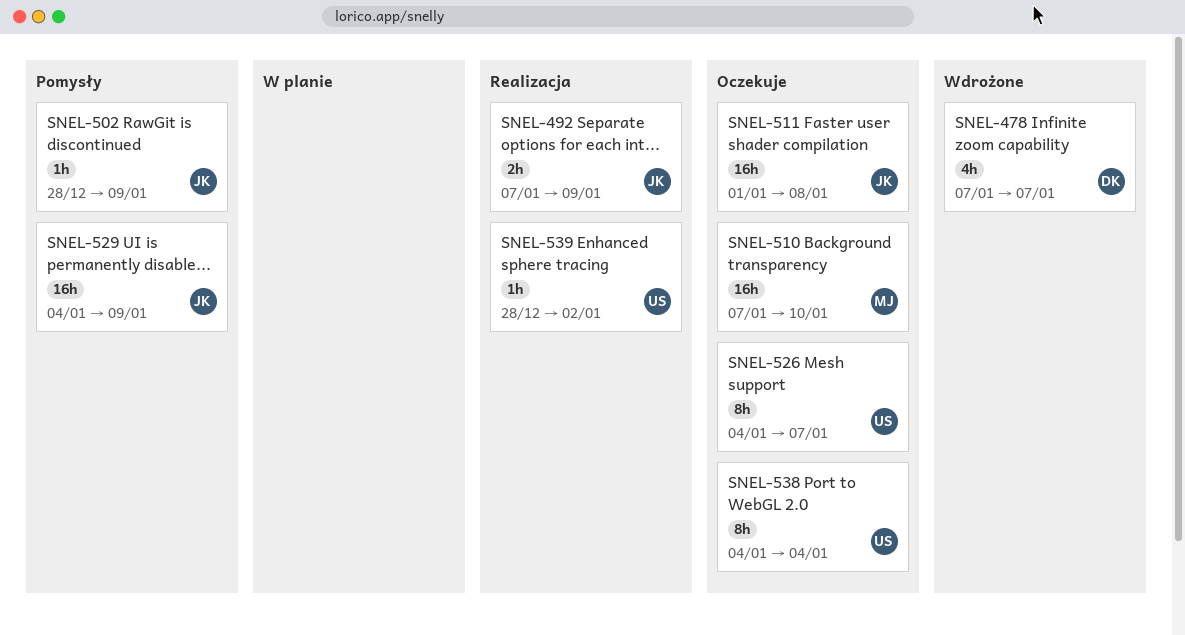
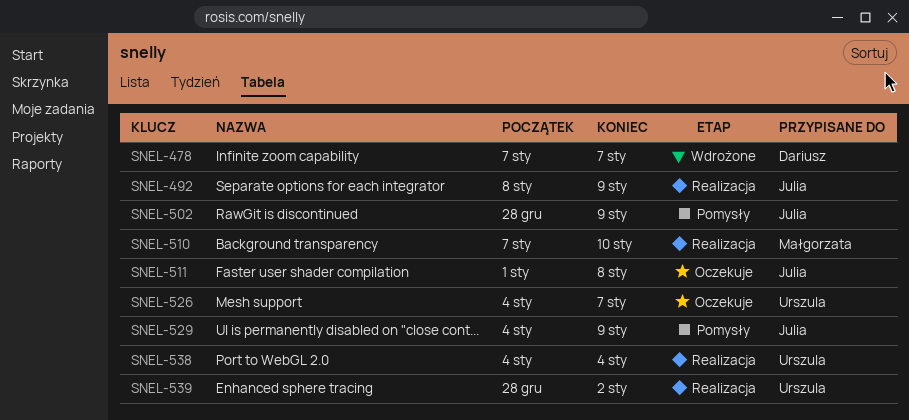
SNEL-492, start: Jan 7 -> Jan 8
SNEL-510, status: Oczekuje -> Realizacja
SNEL-538, status: Oczekuje -> Realizacja

